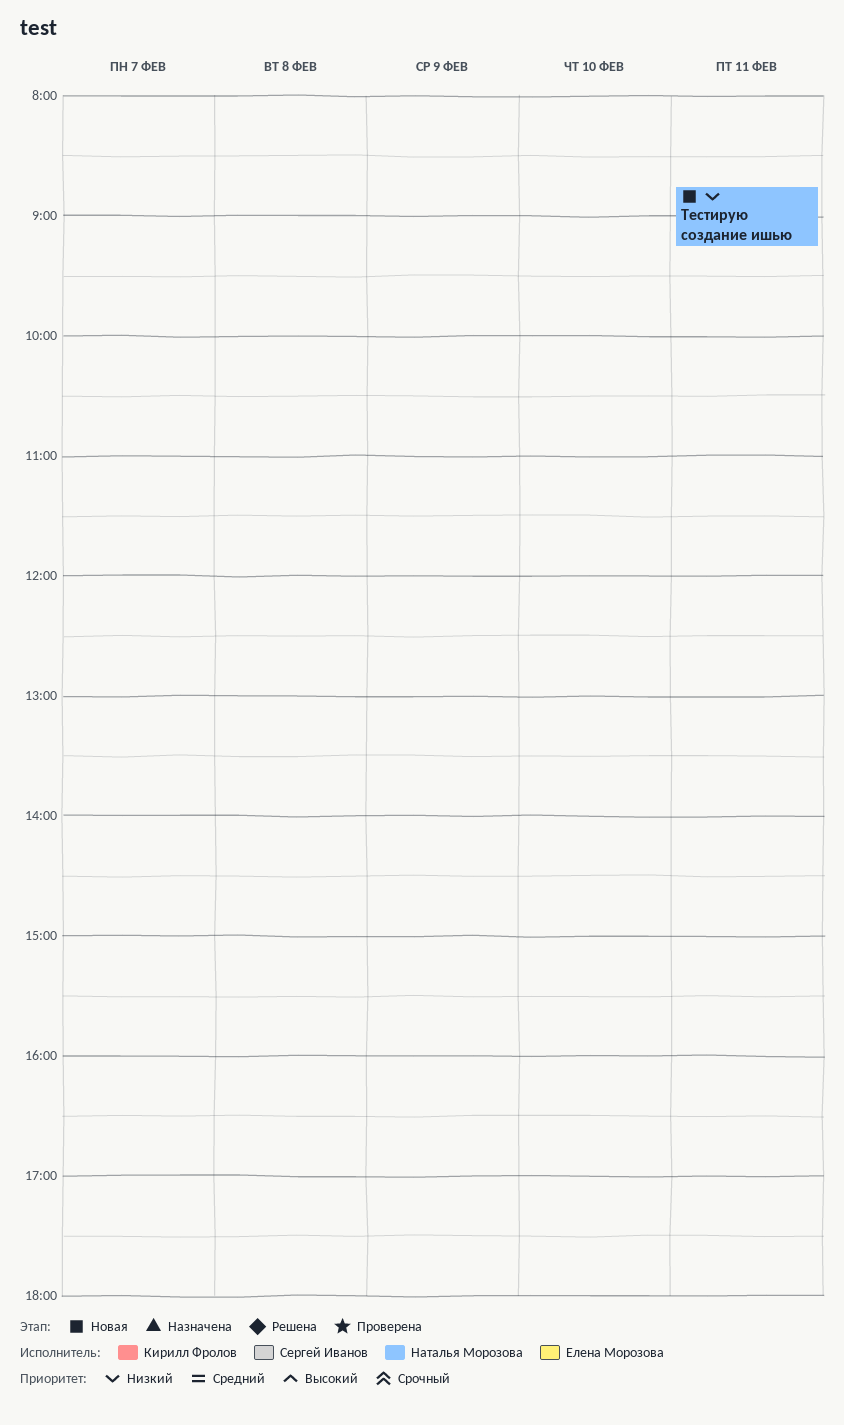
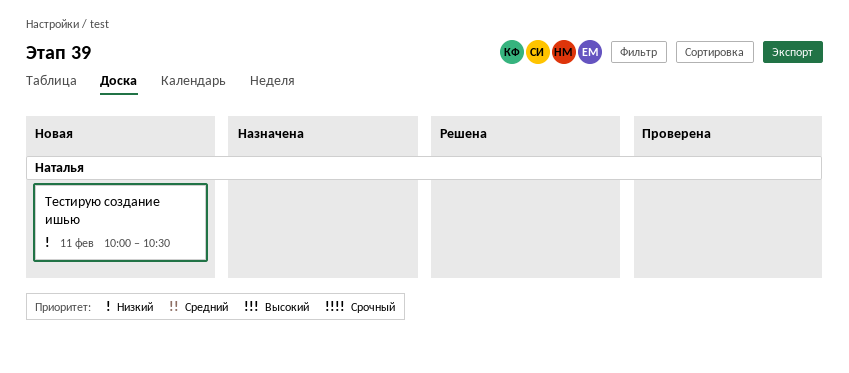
Тестирую создание ишью, begins: 08:45 -> 10:00
Тестирую создание ишью, ends: 09:15 -> 10:30

